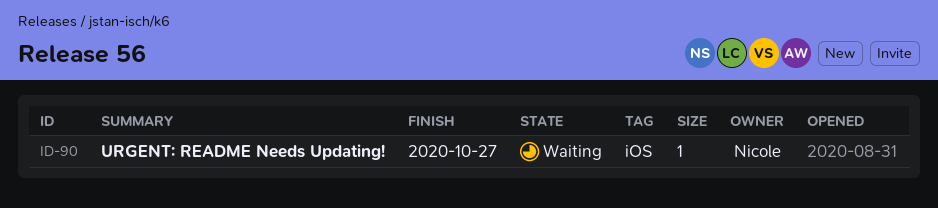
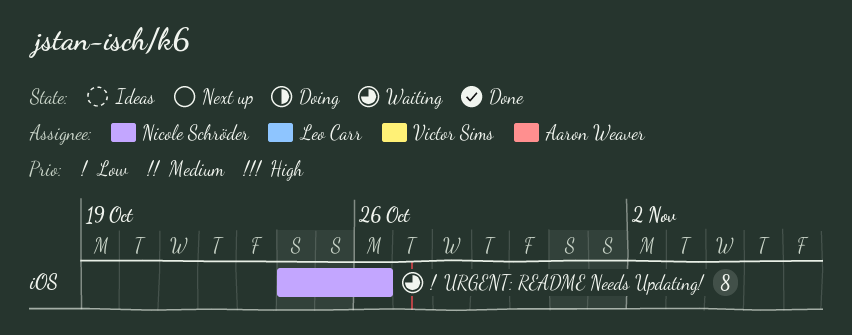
URGENT: README Needs Updating!, estimate: 1 -> 8
URGENT: README Needs Updating!, due: Oct 27 -> Oct 26

